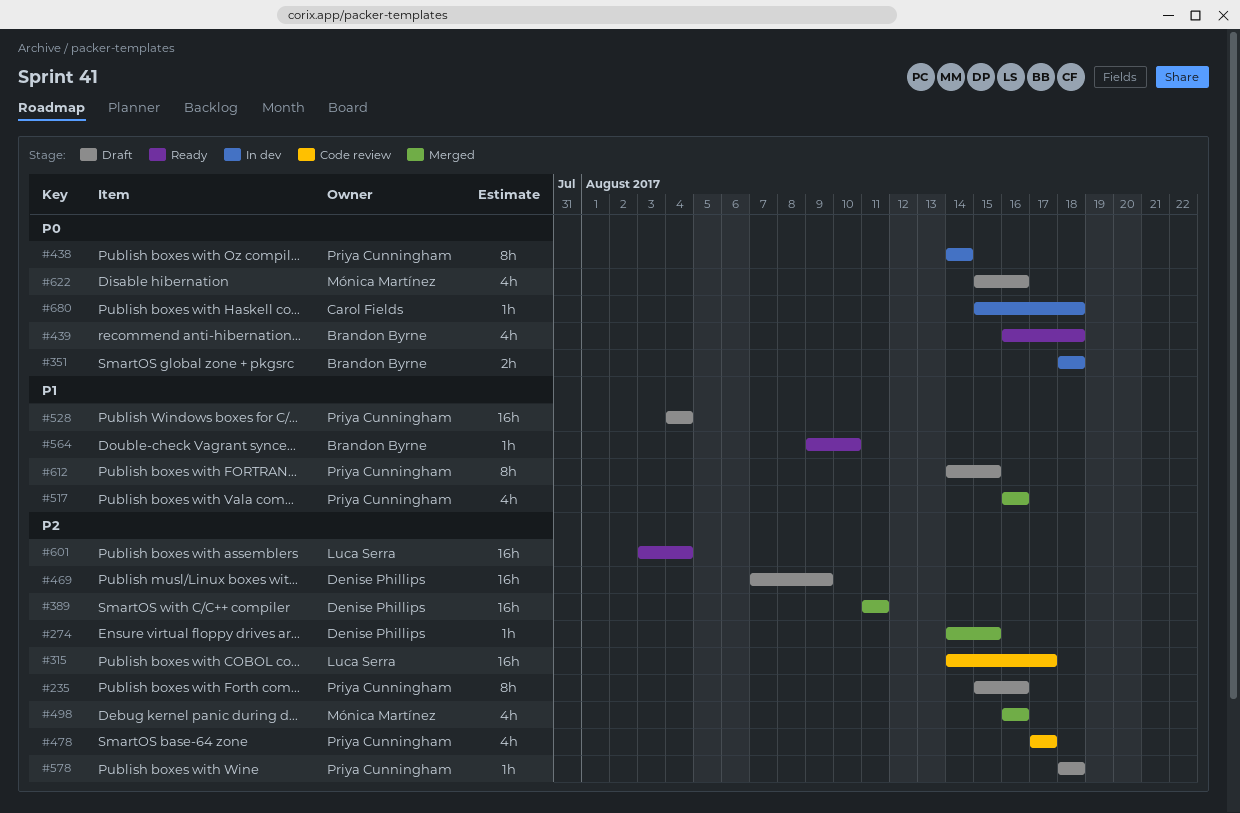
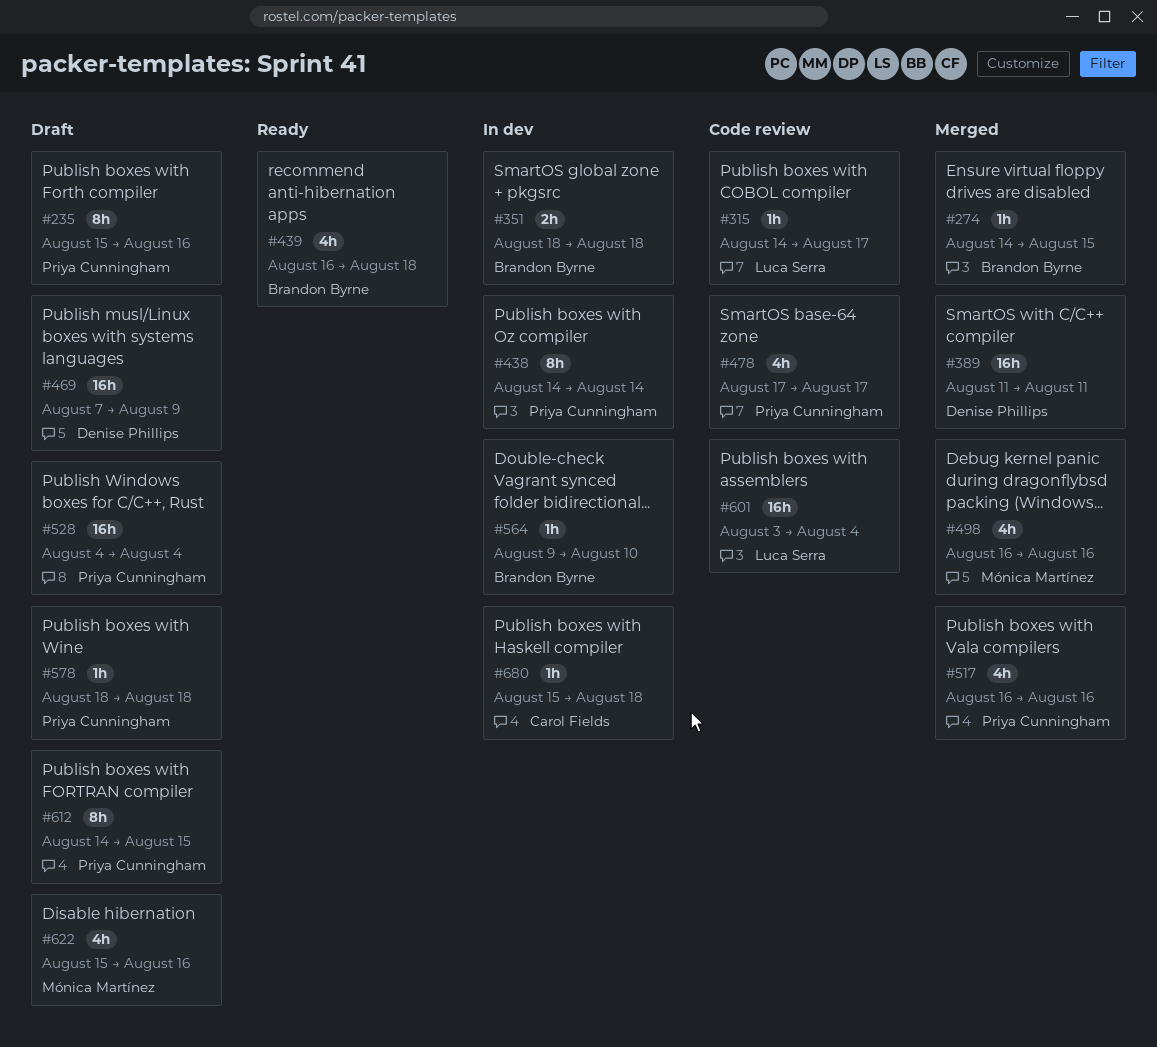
#274, owner: Denise Phillips -> Brandon Byrne
#315, estimate: 16h -> 1h
#564, status: Ready -> In dev
#601, status: Ready -> Code review

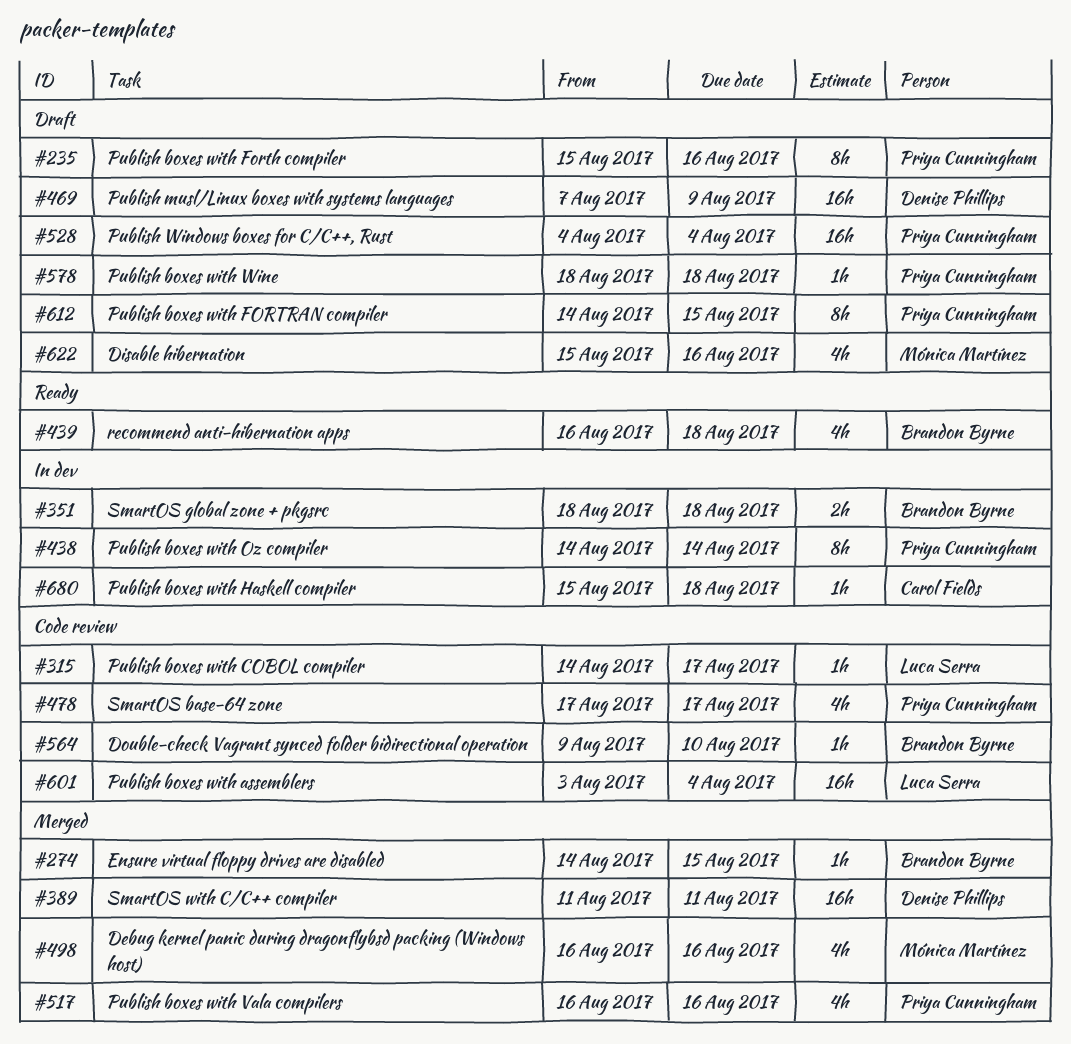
#564, status: In dev -> Code review

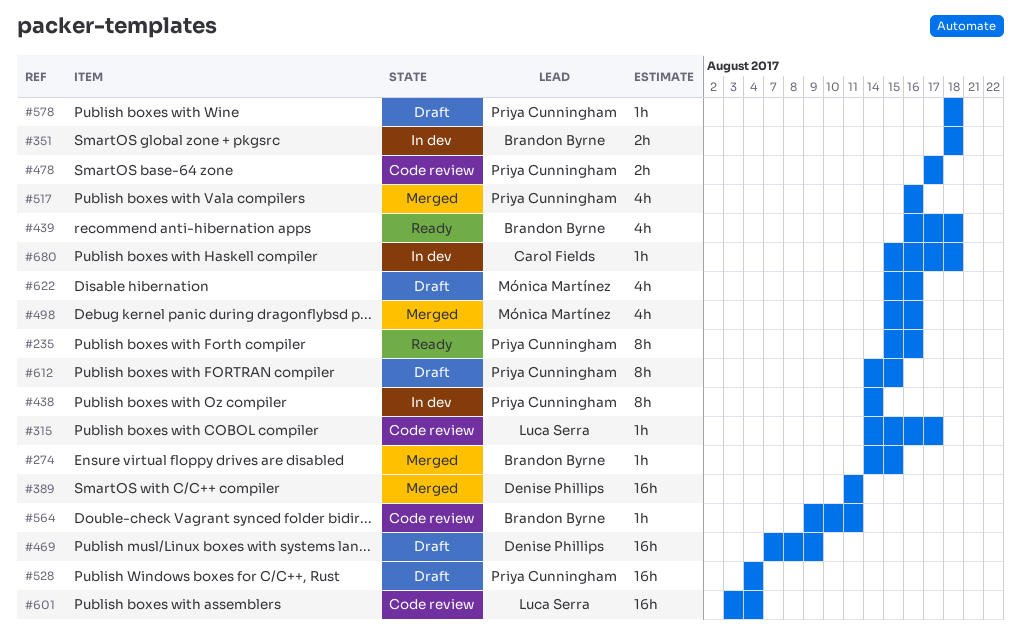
#235, status: Draft -> Ready
#478, estimate: 4h -> 2h
#498, start: Aug 16 -> Aug 15
#564, due: Aug 10 -> Aug 11

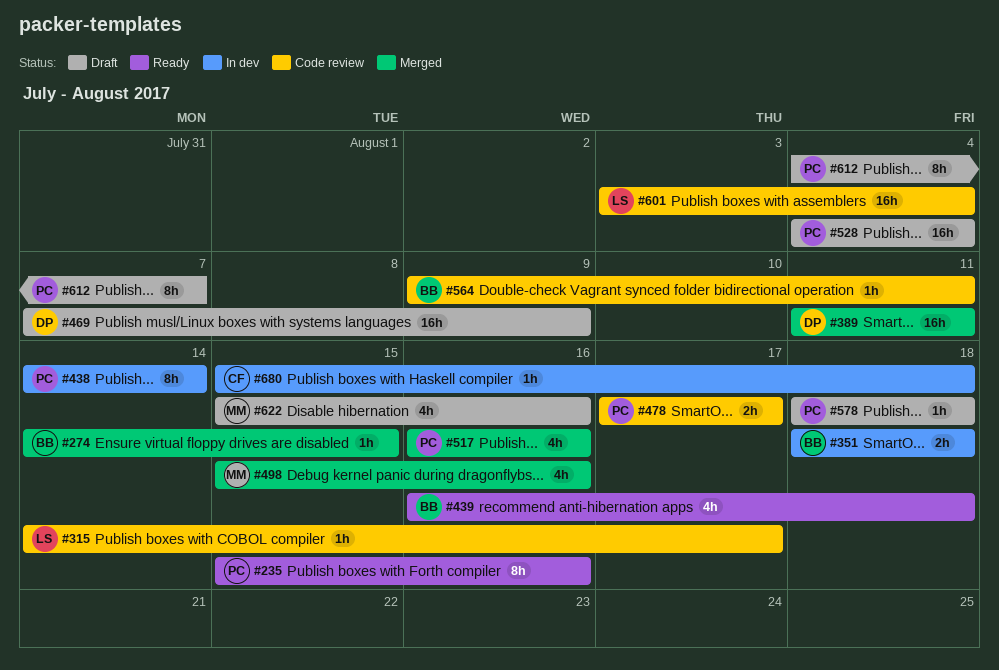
#612, start: Aug 14 -> Aug 4
#612, due: Aug 15 -> Aug 7

